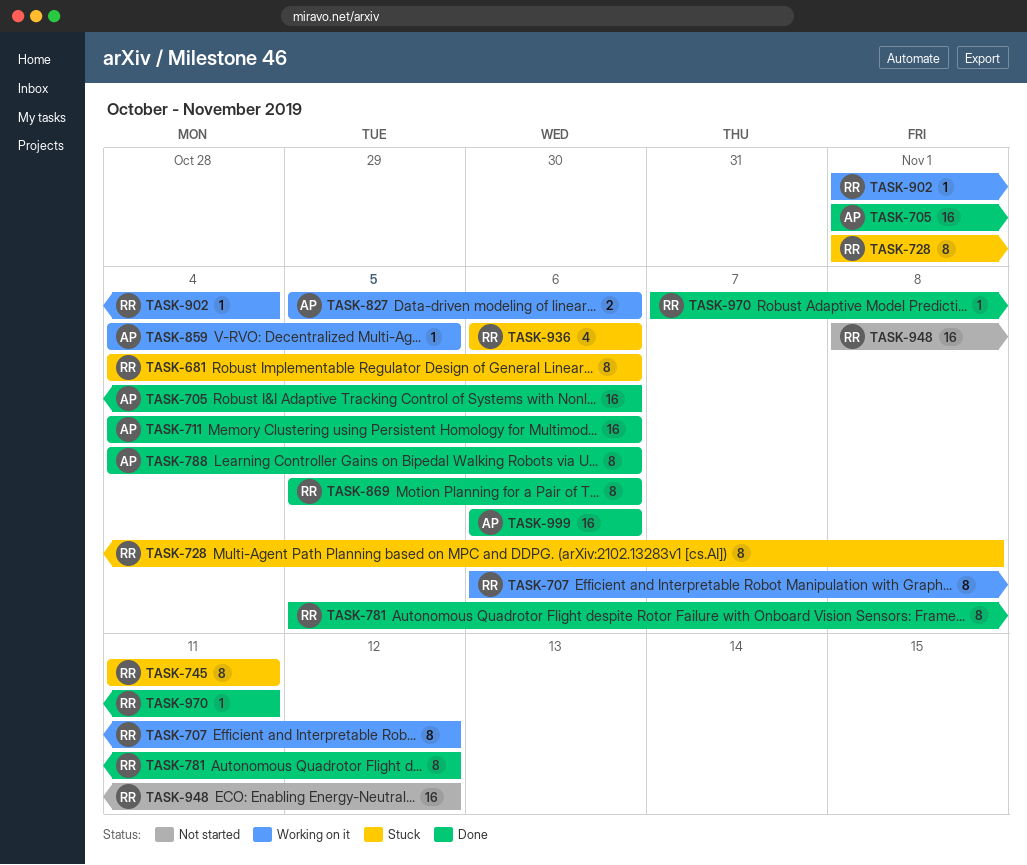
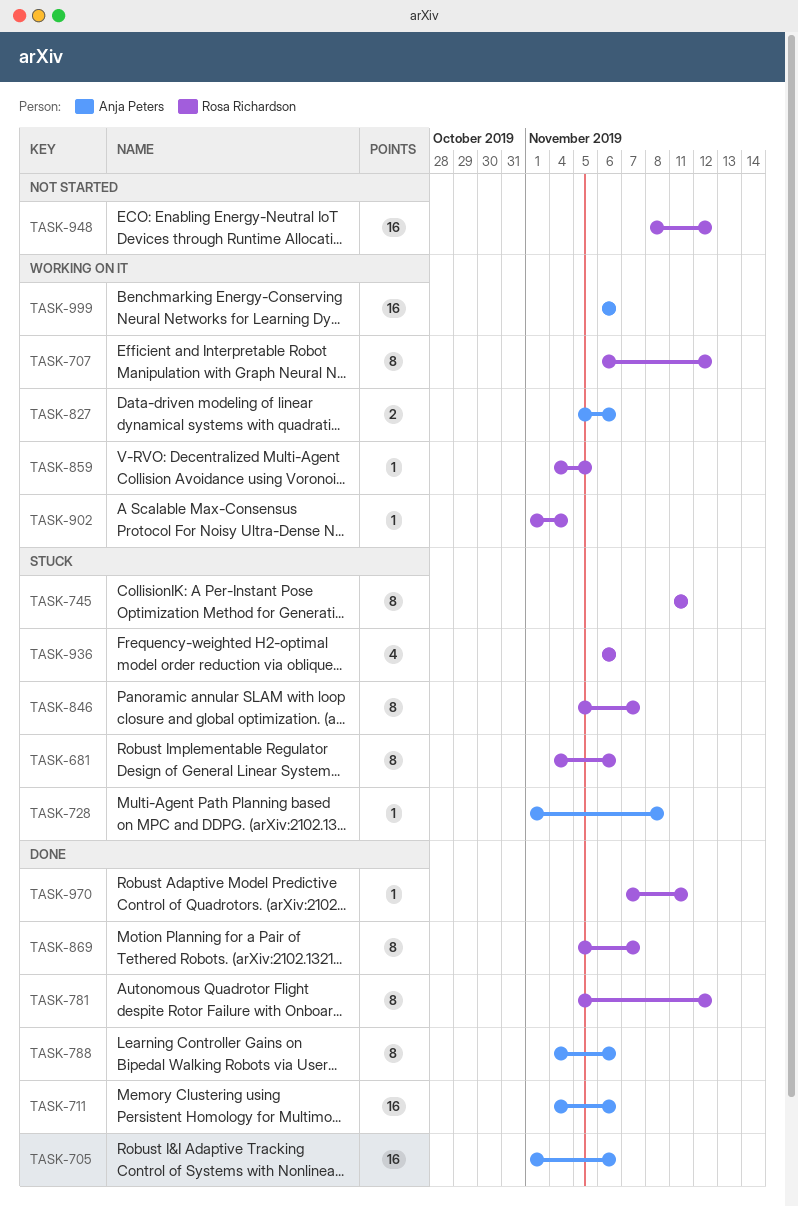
TASK-728, owner: Rosa Richardson -> Anja Peters
TASK-728, estimate: 8 -> 1
TASK-846: none -> present
TASK-859, owner: Anja Peters -> Rosa Richardson
TASK-869, due: Nov 6 -> Nov 7
TASK-999, status: Done -> Working on it

